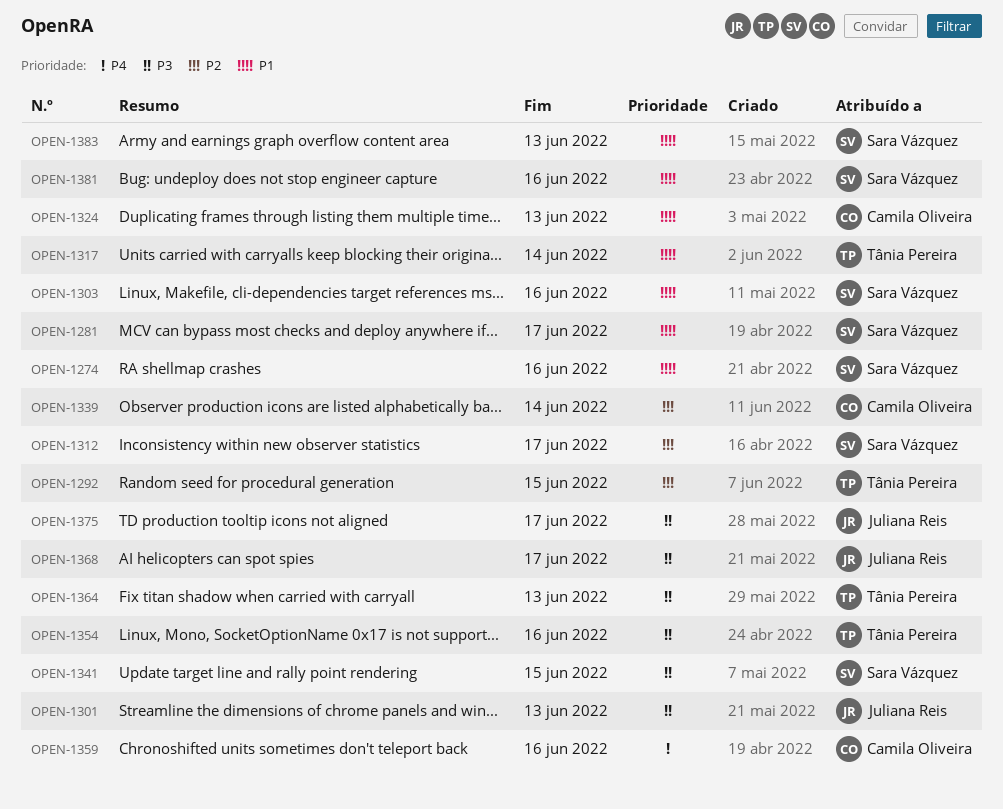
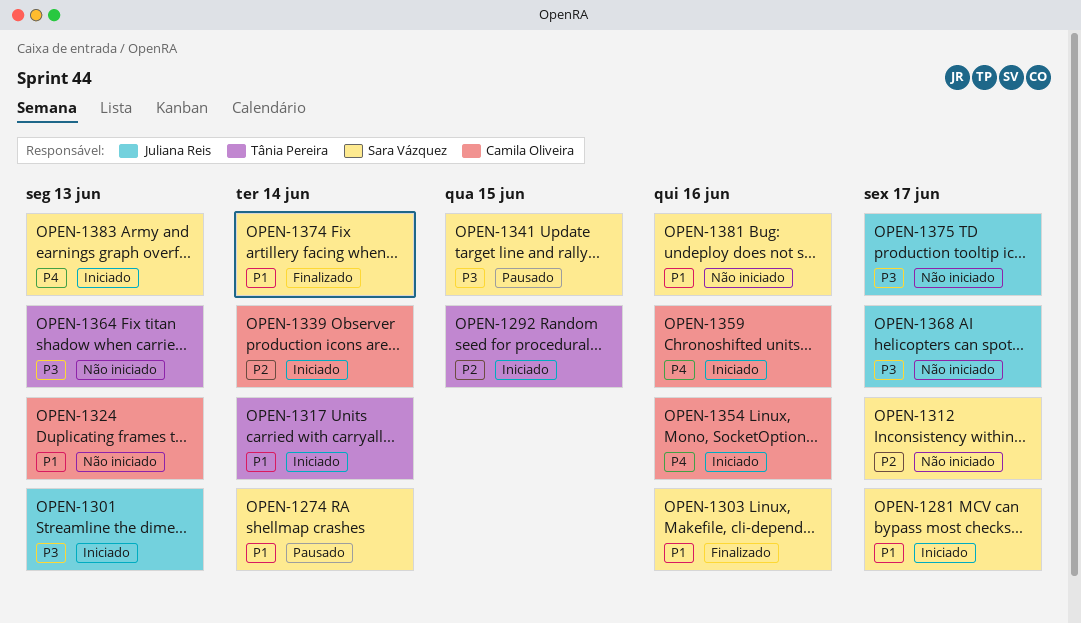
OPEN-1274, due: Jun 16 -> Jun 14
OPEN-1354, owner: Tânia Pereira -> Camila Oliveira
OPEN-1354, priority: P3 -> P4
OPEN-1374: none -> present
OPEN-1383, priority: P1 -> P4

